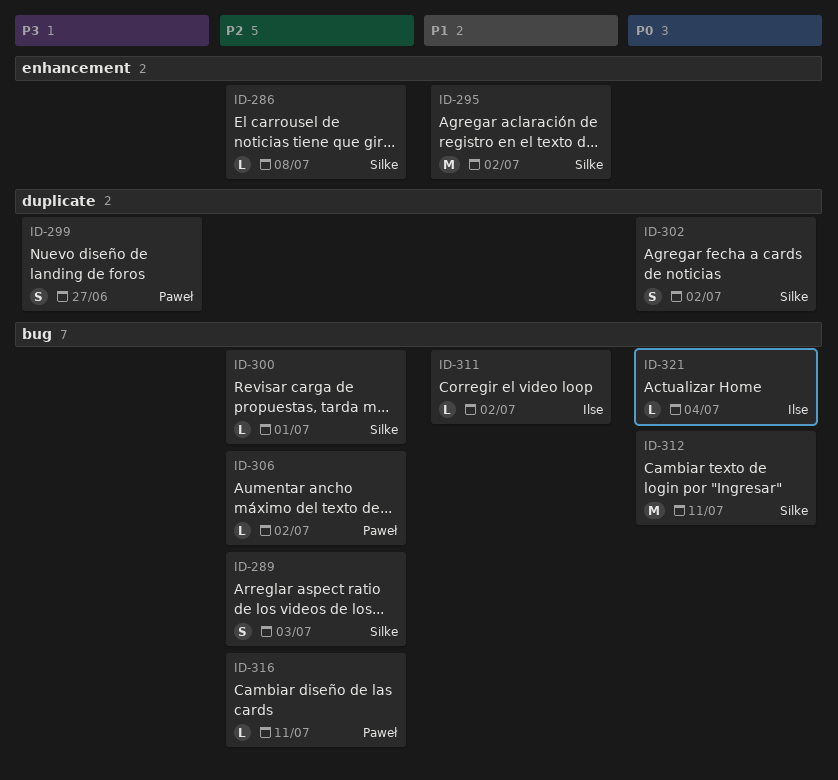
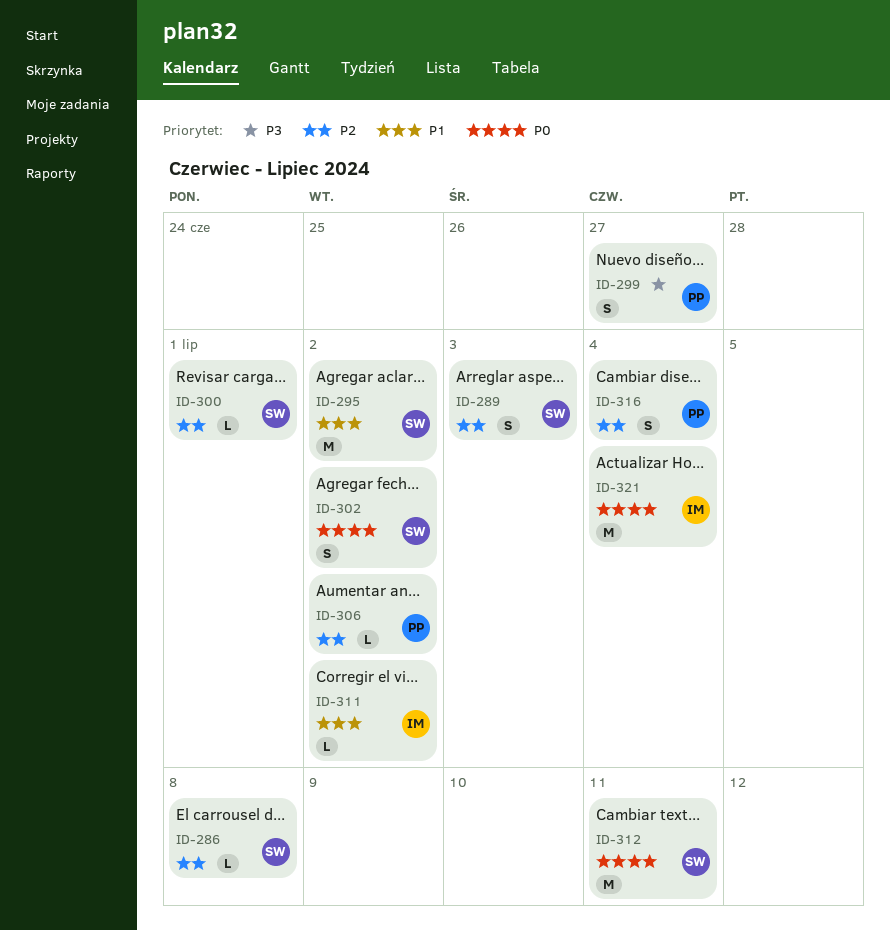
ID-316, estimate: L -> S
ID-316, due: Jul 11 -> Jul 4
ID-321, estimate: L -> M

